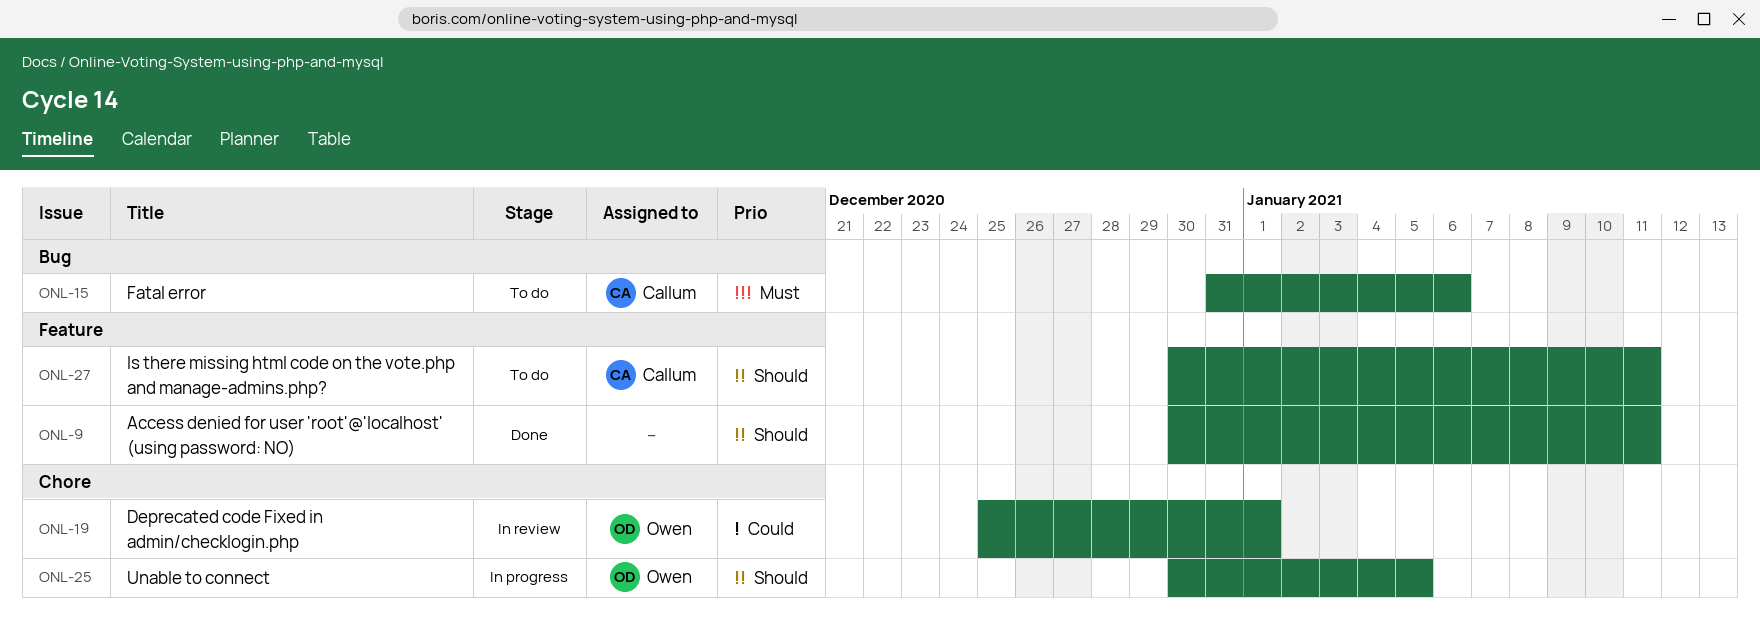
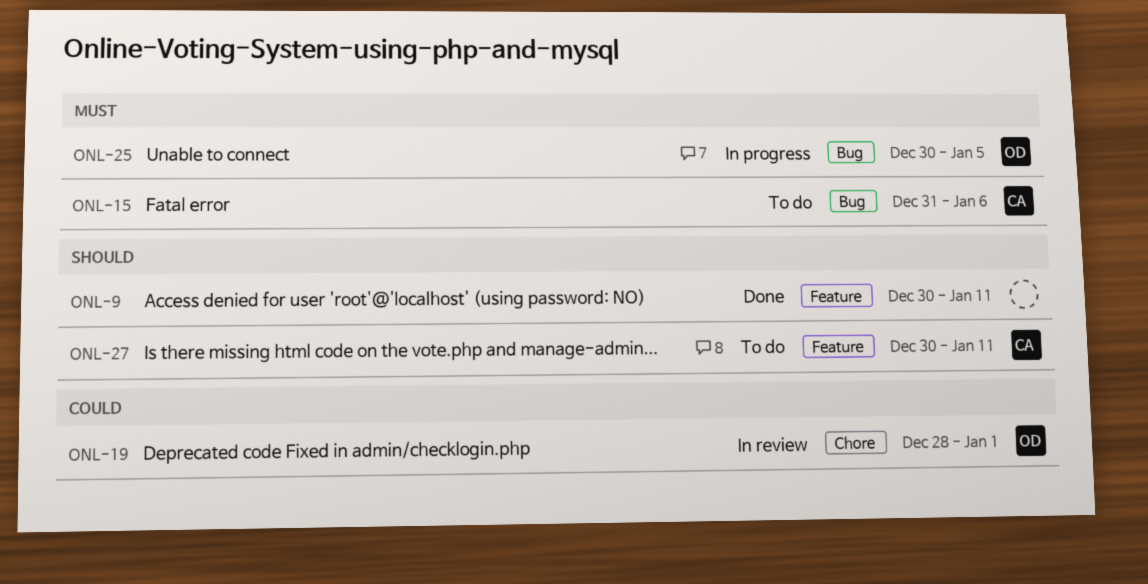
ONL-19, start: Dec 25 -> Dec 28
ONL-25, priority: Should -> Must
ONL-25, label: Chore -> Bug

